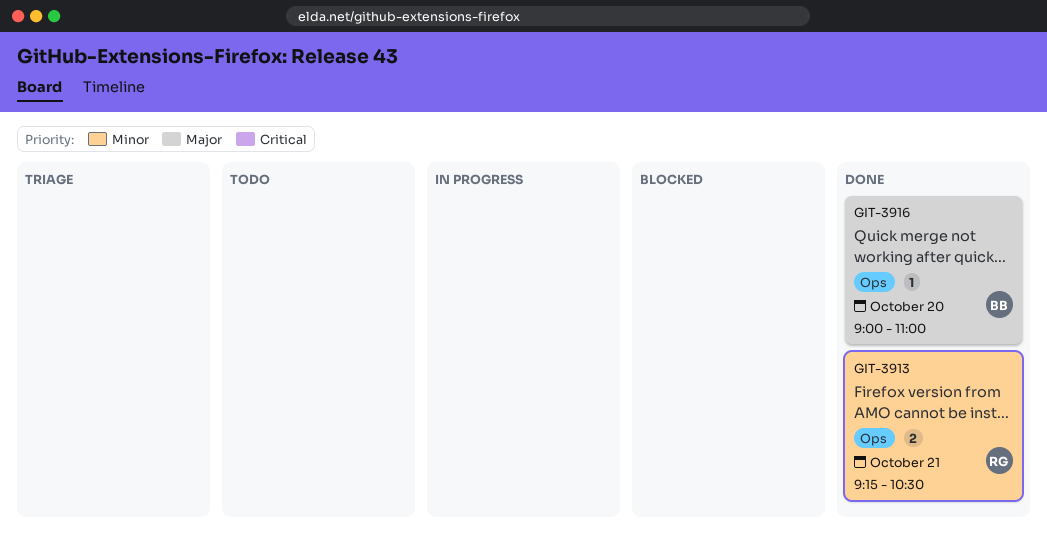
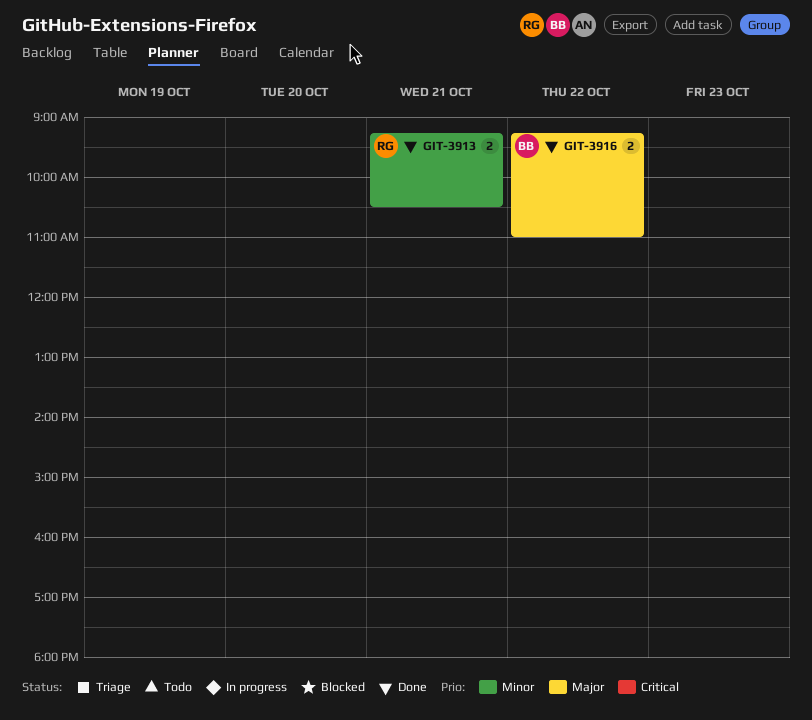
GIT-3916, estimate: 1 -> 2
GIT-3916, day: Oct 20 -> Oct 22
GIT-3916, begins: 09:00 -> 09:15

